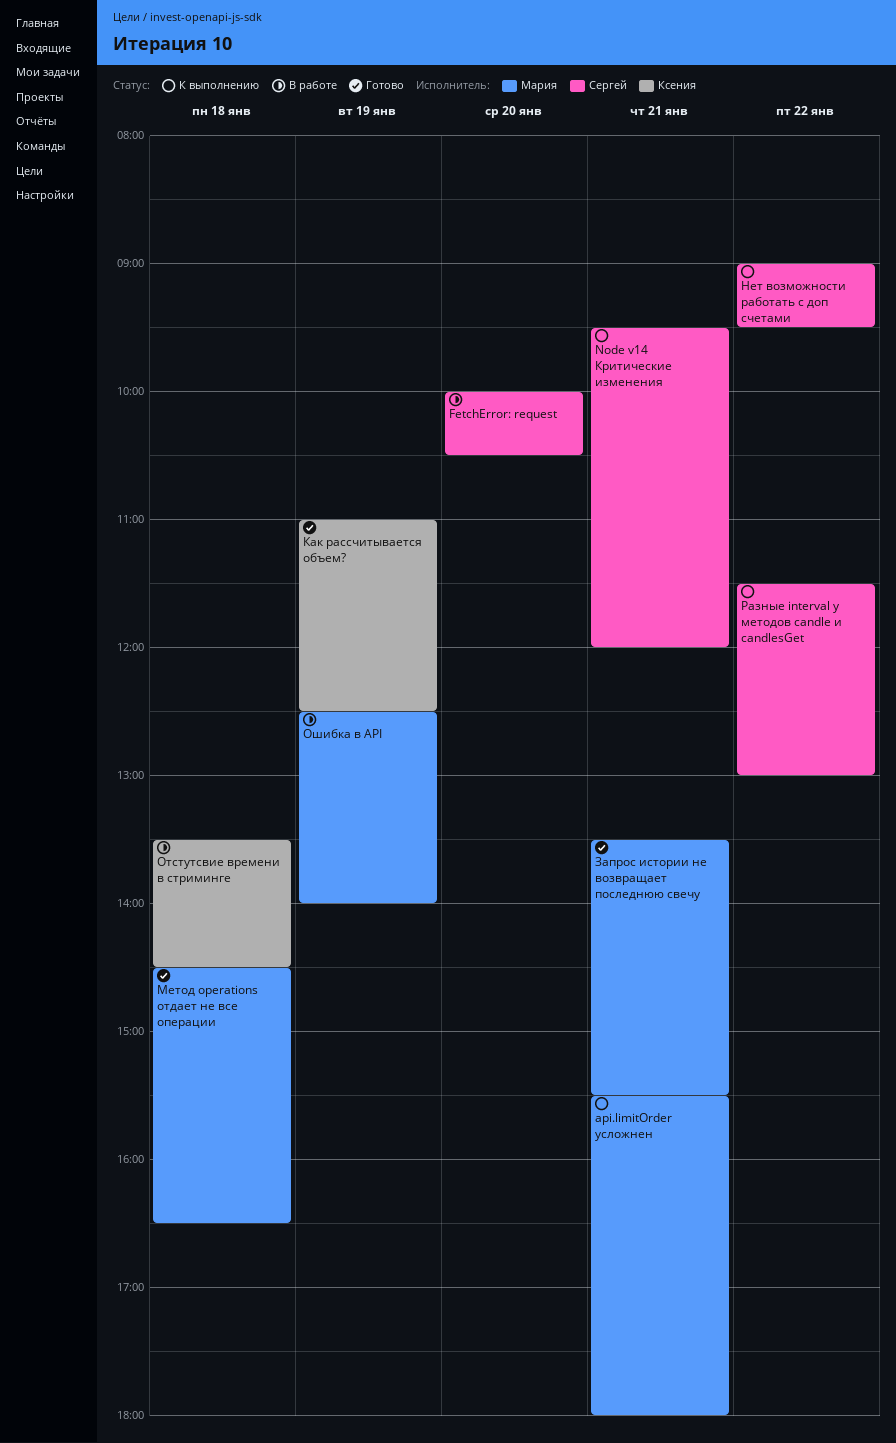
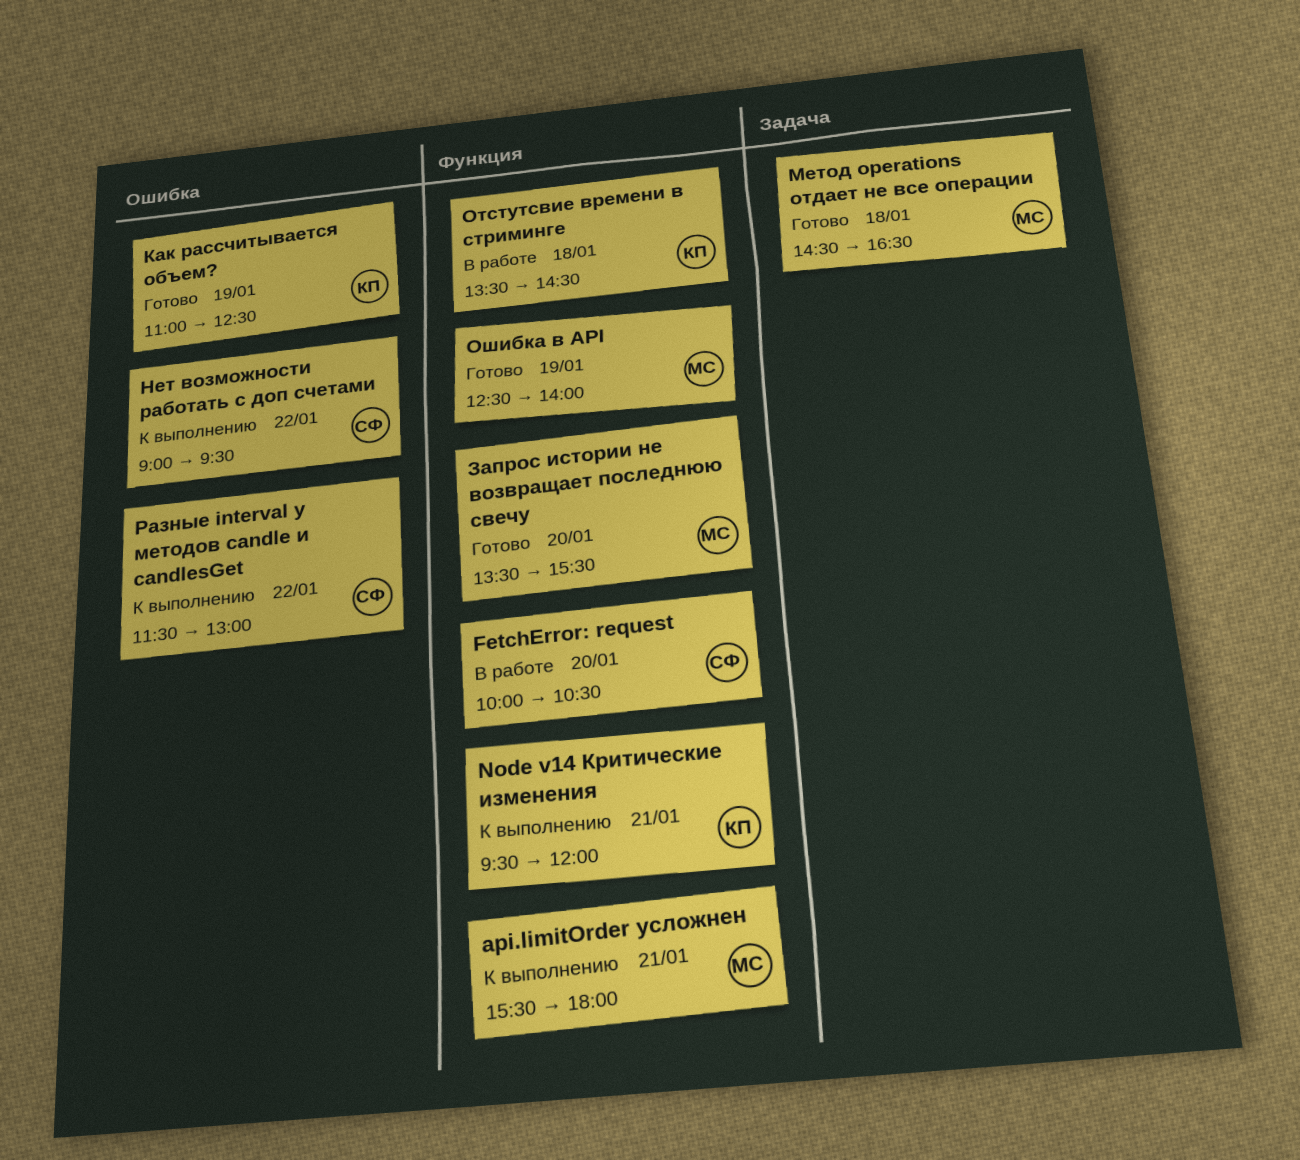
Node v14 Критические изменения, owner: Сергей -> Ксения
Запрос истории не возвращает последнюю свечу, day: Jan 21 -> Jan 20
Ошибка в API, status: В работе -> Готово

